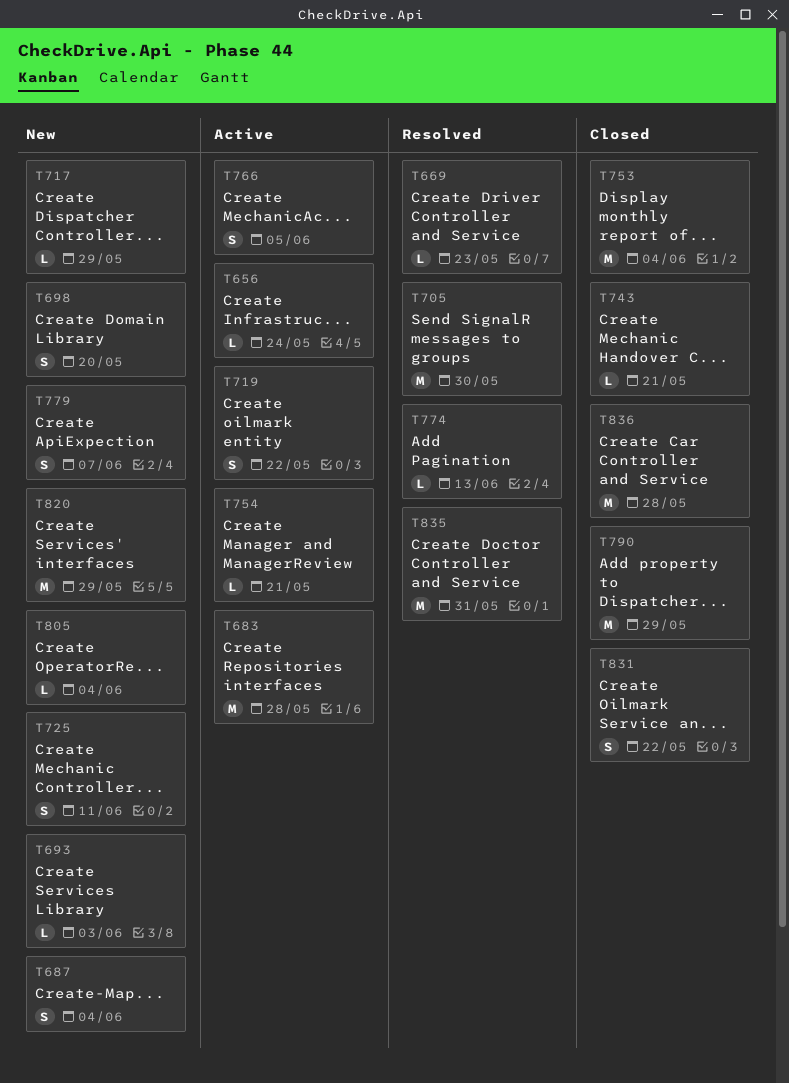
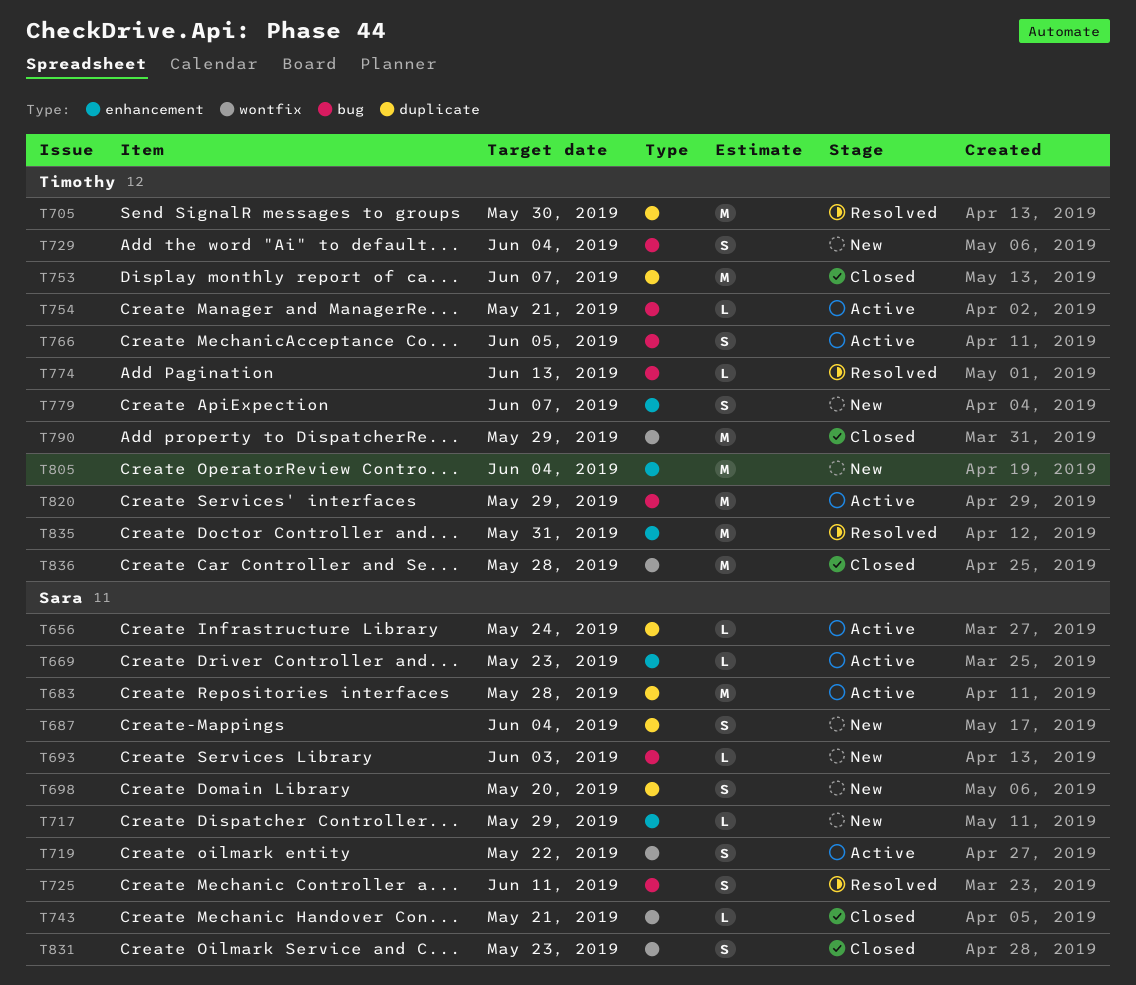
T669, status: Resolved -> Active
T725, status: New -> Resolved
T729: none -> present
T753, due: Jun 4 -> Jun 7
T805, estimate: L -> M
T820, status: New -> Active
T831, due: May 22 -> May 23

